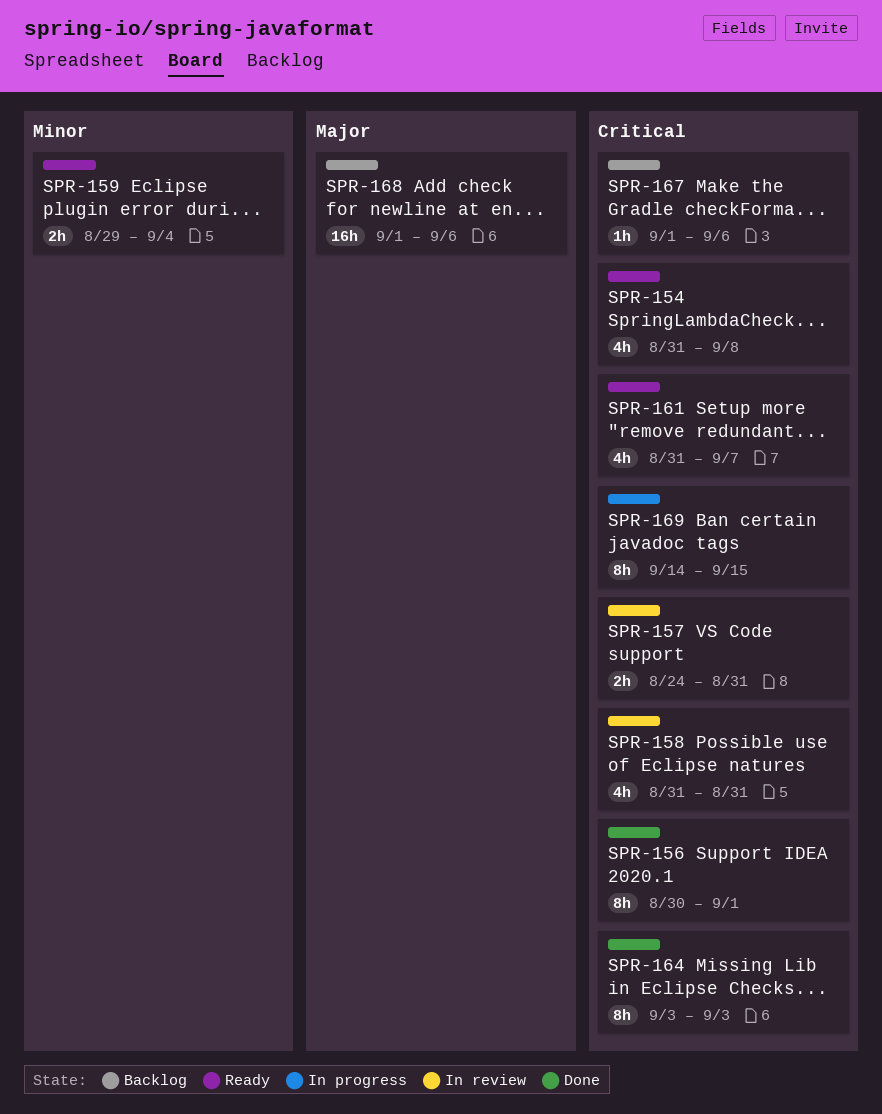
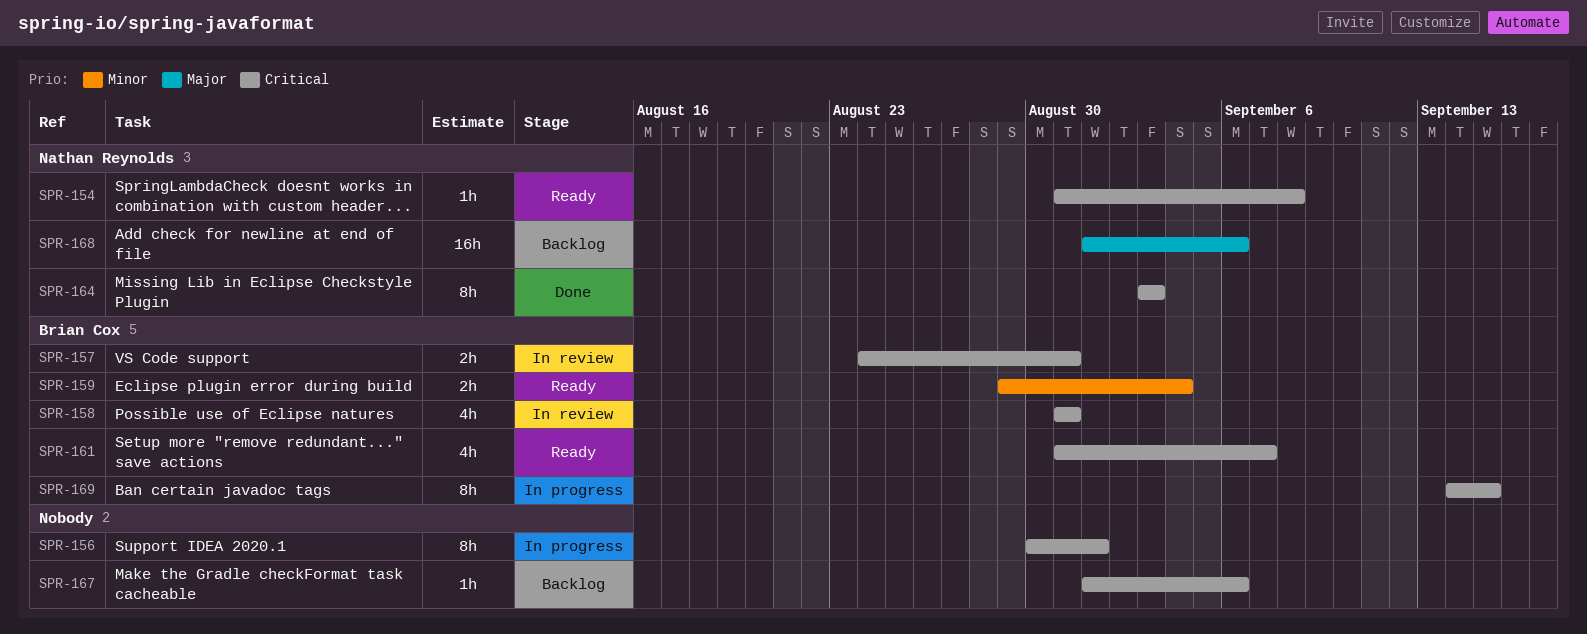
SPR-154, estimate: 4h -> 1h
SPR-156, status: Done -> In progress

